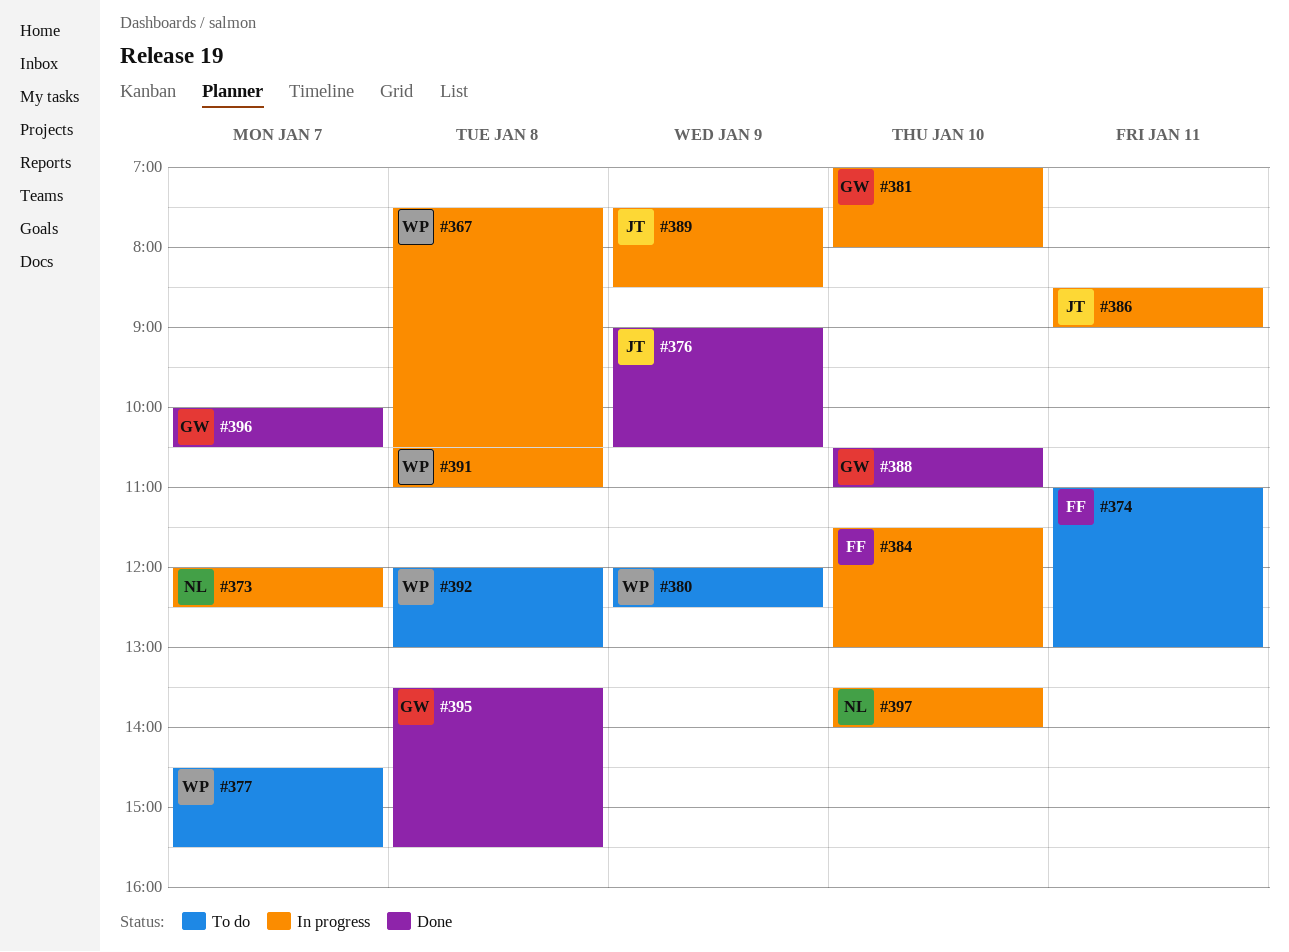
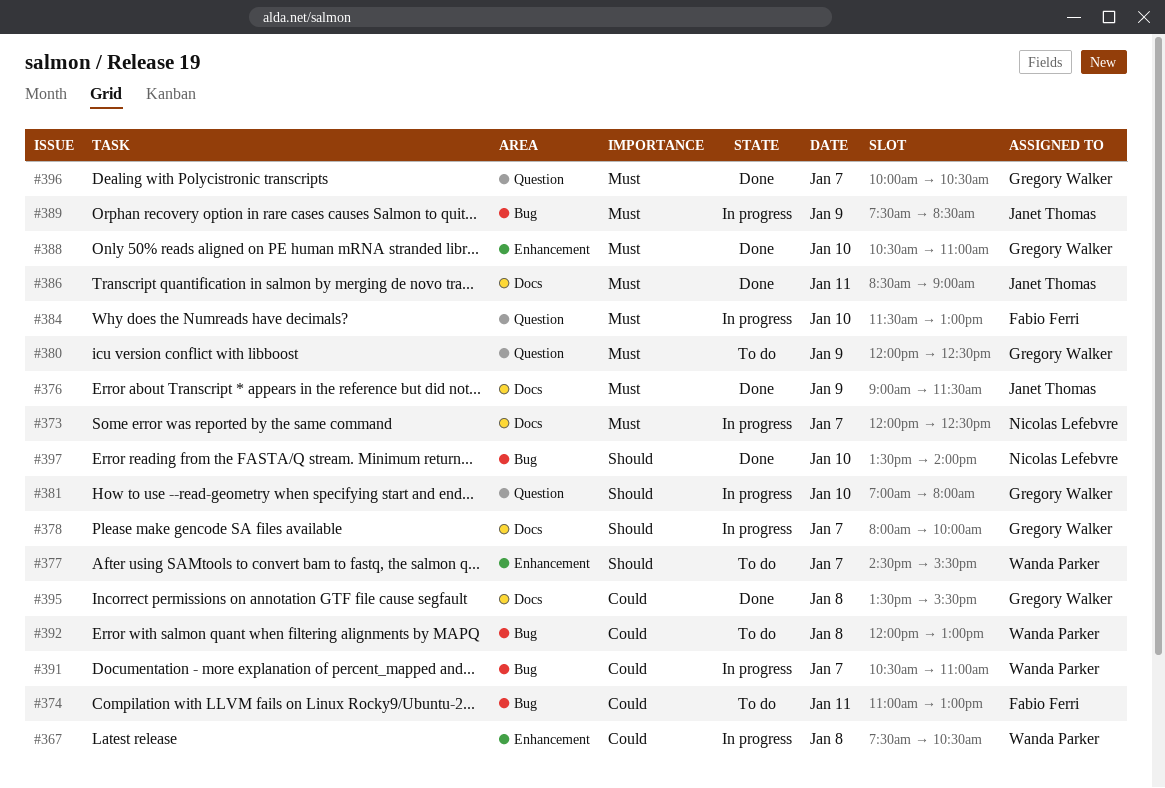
#376, ends: 10:30 -> 11:30
#378: none -> present
#380, owner: Wanda Parker -> Gregory Walker
#386, status: In progress -> Done
#391, day: Jan 8 -> Jan 7
#397, status: In progress -> Done

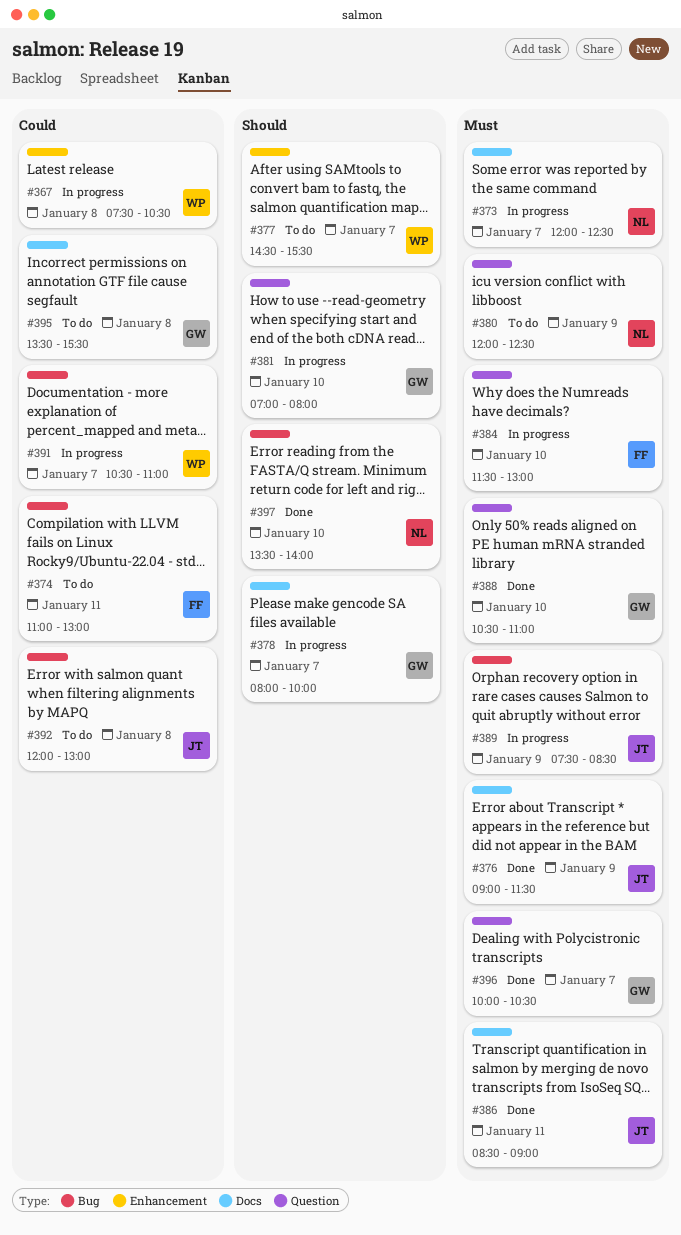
#380, owner: Gregory Walker -> Nicolas Lefebvre
#388, label: Enhancement -> Question
#392, owner: Wanda Parker -> Janet Thomas
#395, status: Done -> To do

